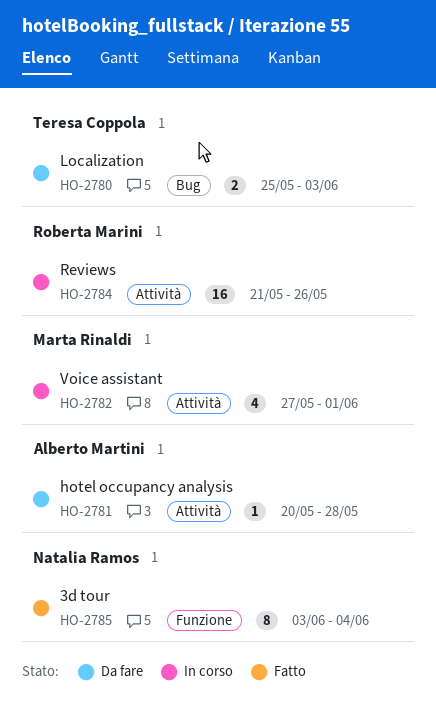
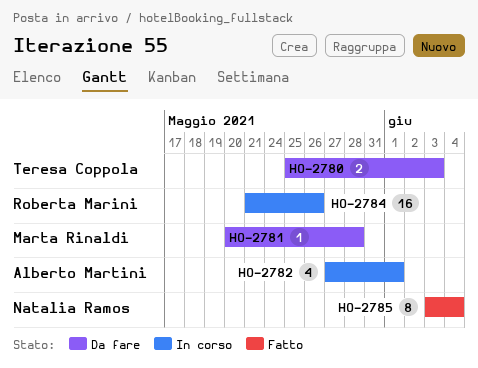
HO-2781, owner: Alberto Martini -> Marta Rinaldi
HO-2782, owner: Marta Rinaldi -> Alberto Martini

